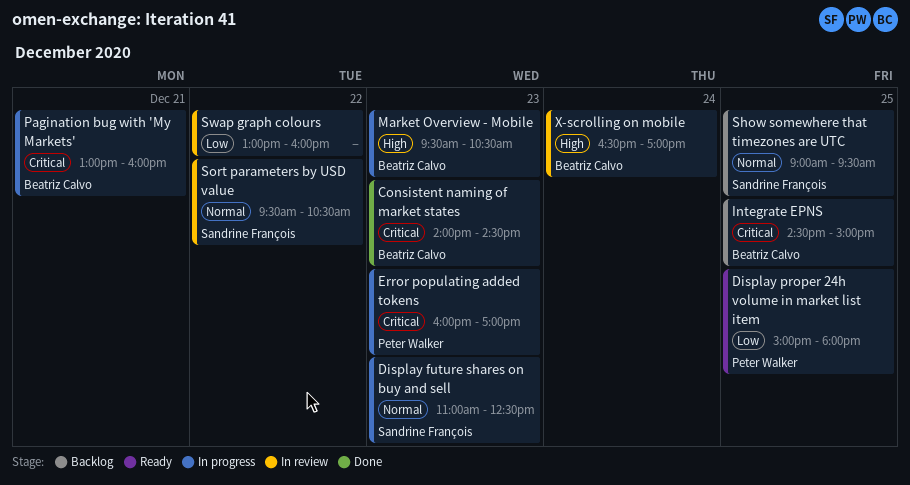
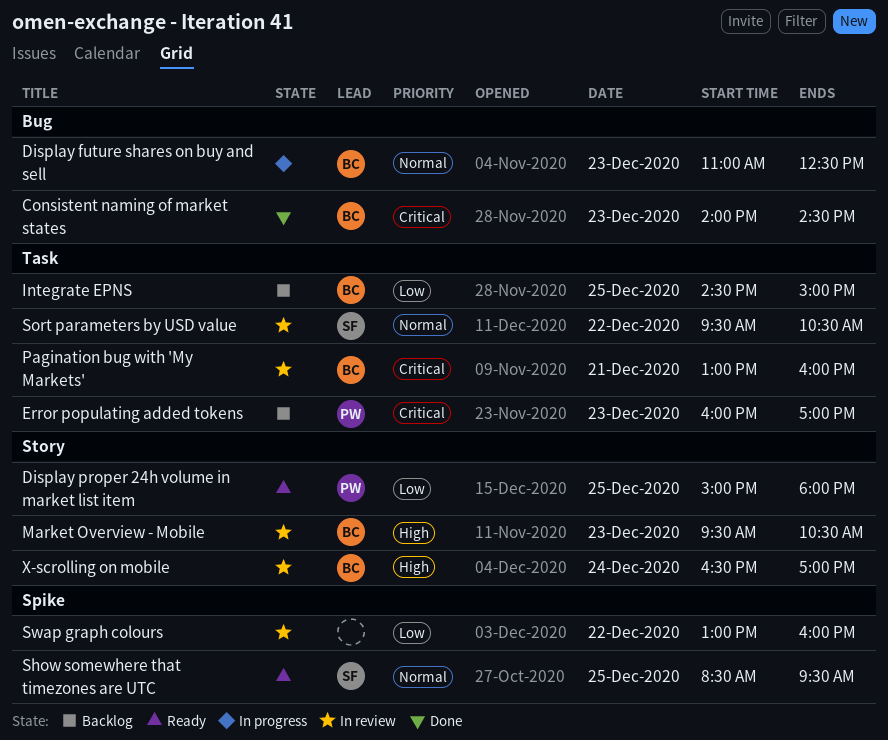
Display future shares on buy and sell, owner: Sandrine François -> Beatriz Calvo
Error populating added tokens, status: In progress -> Backlog
Integrate EPNS, priority: Critical -> Low
Market Overview - Mobile, status: In progress -> In review
Pagination bug with 'My Markets', status: In progress -> In review
Show somewhere that timezones are UTC, status: Backlog -> Ready
Show somewhere that timezones are UTC, begins: 09:00 -> 08:30

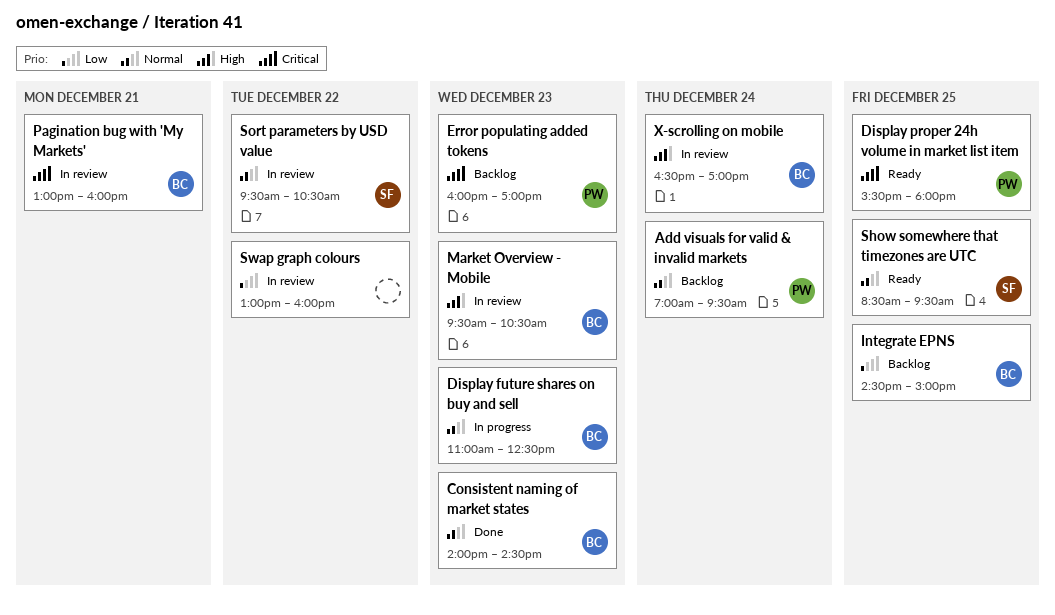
Add visuals for valid & invalid markets: none -> present
Consistent naming of market states, priority: Critical -> Normal
Display proper 24h volume in market list item, priority: Low -> Critical
Display proper 24h volume in market list item, begins: 15:00 -> 15:30

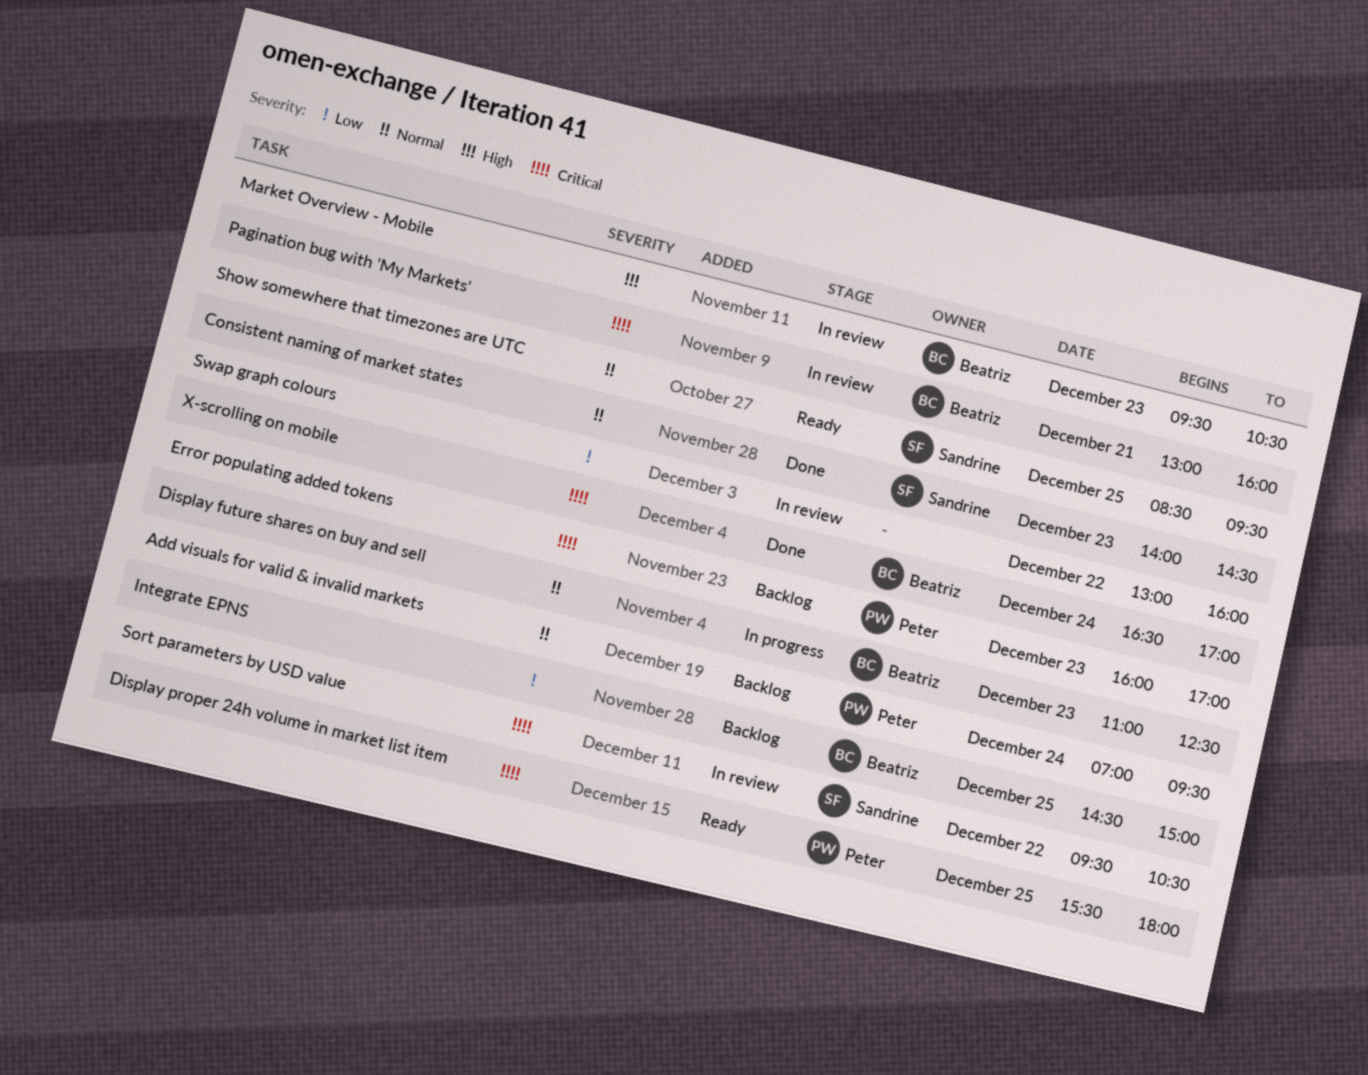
Consistent naming of market states, owner: Beatriz -> Sandrine
Sort parameters by USD value, priority: Normal -> Critical
X-scrolling on mobile, status: In review -> Done
X-scrolling on mobile, priority: High -> Critical

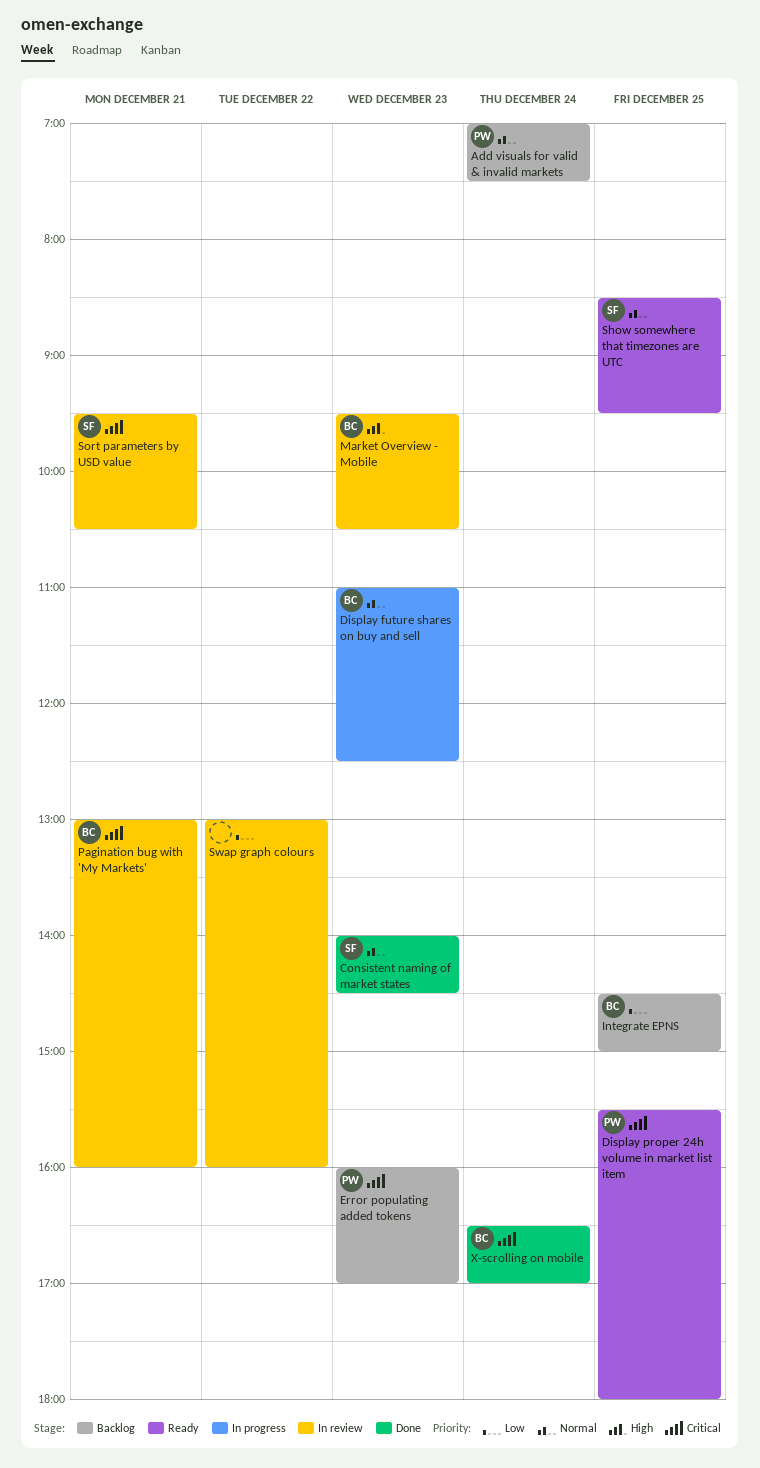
Add visuals for valid & invalid markets, ends: 09:30 -> 07:30
Sort parameters by USD value, day: Dec 22 -> Dec 21

